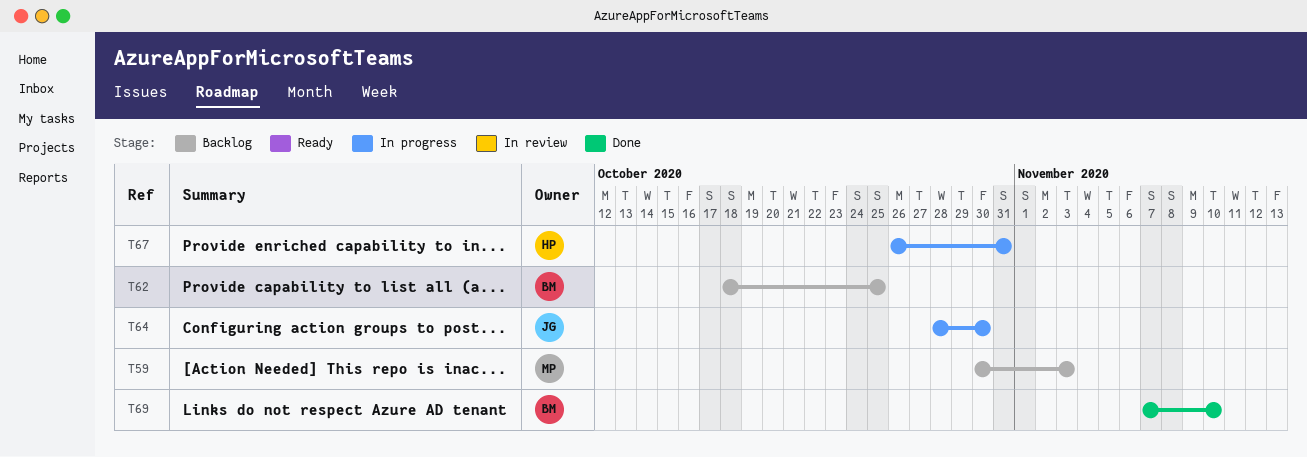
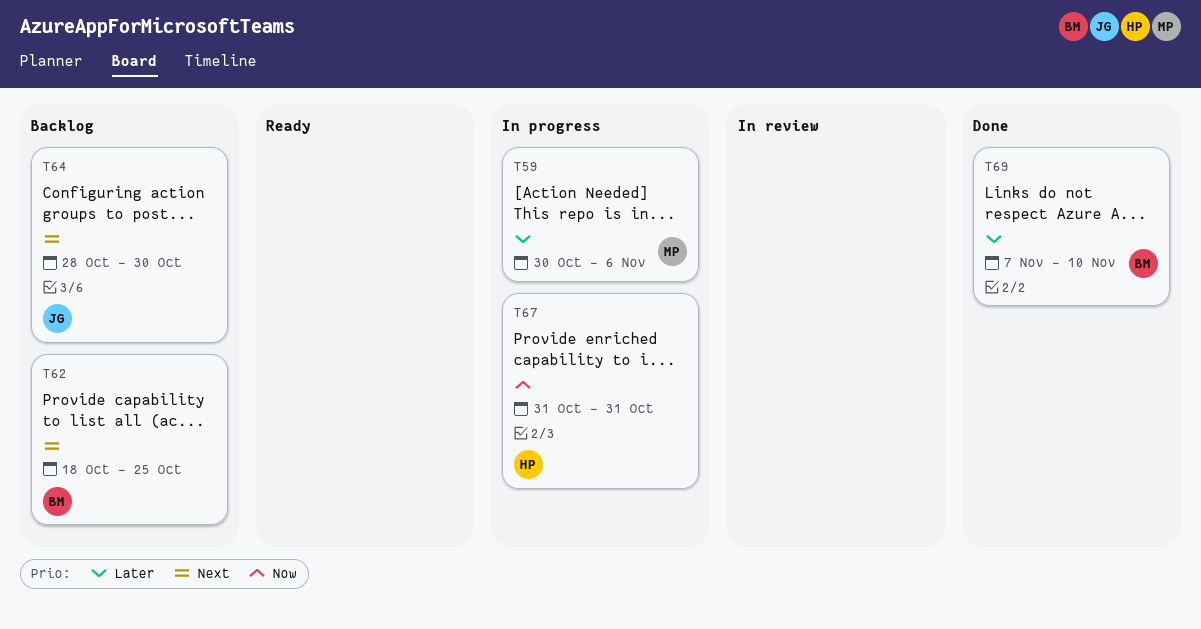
T59, status: Backlog -> In progress
T59, due: Nov 3 -> Nov 6
T64, status: In progress -> Backlog
T67, start: Oct 26 -> Oct 31

